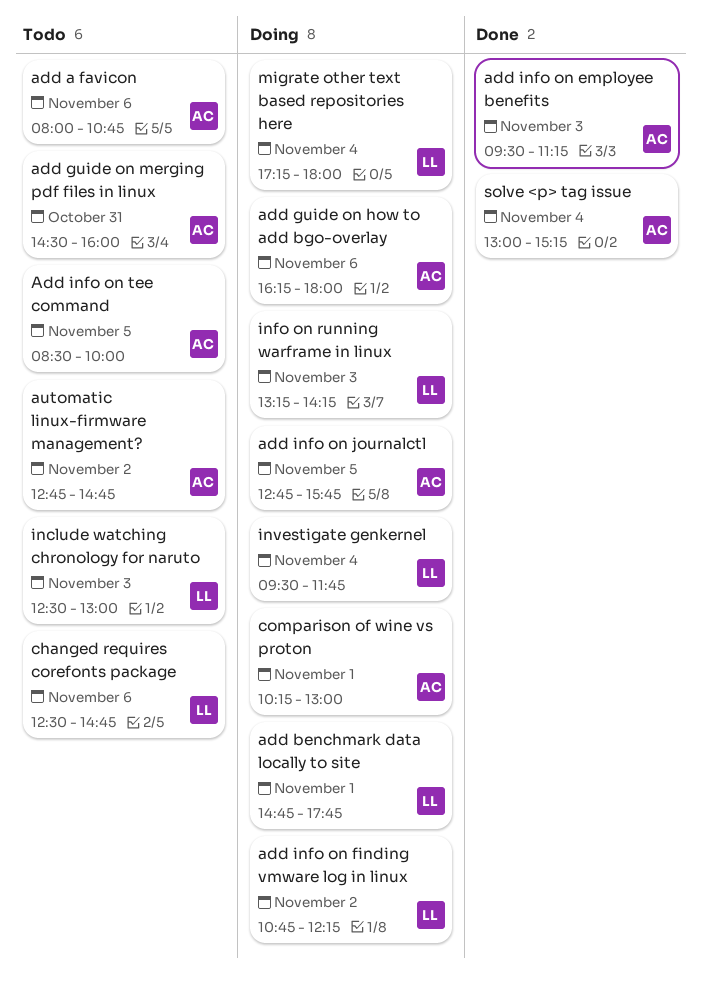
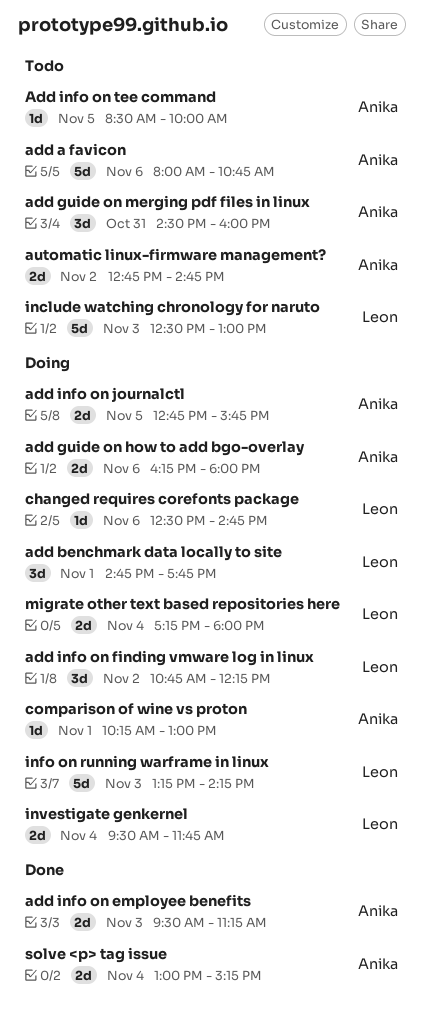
changed requires corefonts package, status: Todo -> Doing

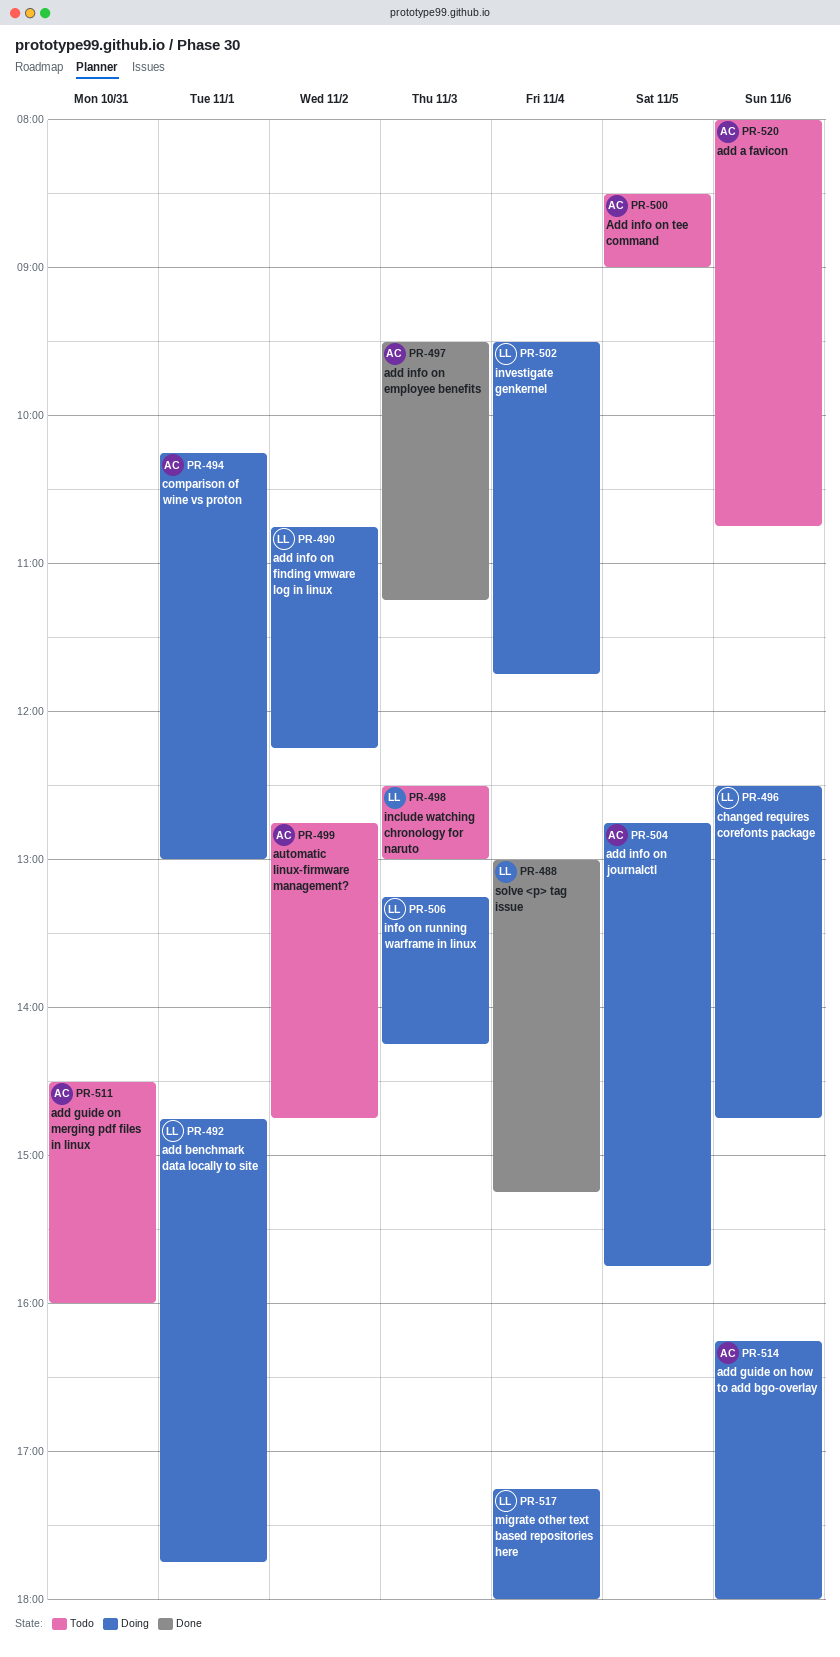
Add info on tee command, ends: 10:00 -> 09:00
solve <p> tag issue, owner: Anika -> Leon

